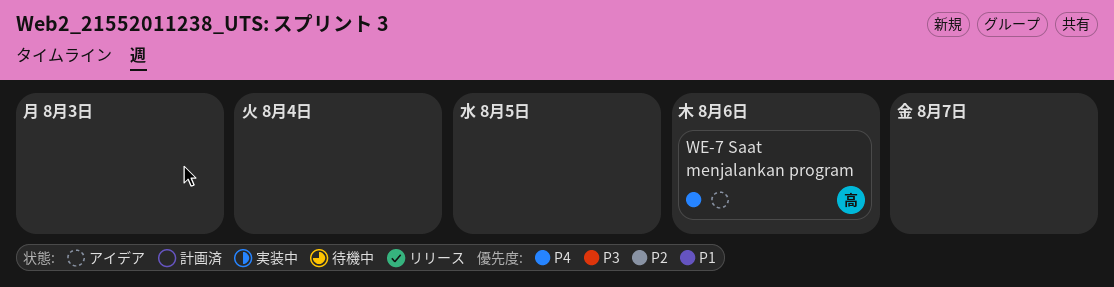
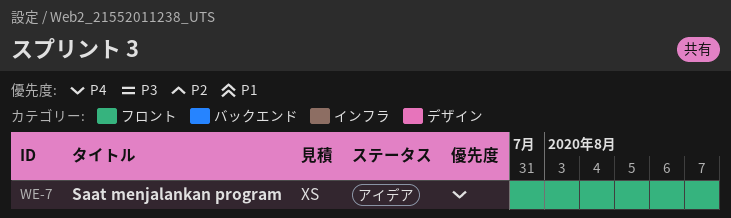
WE-7, due: Aug 6 -> Aug 7

